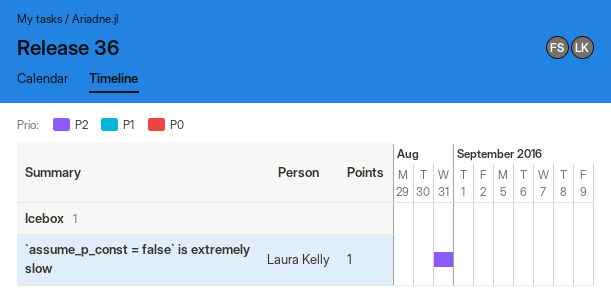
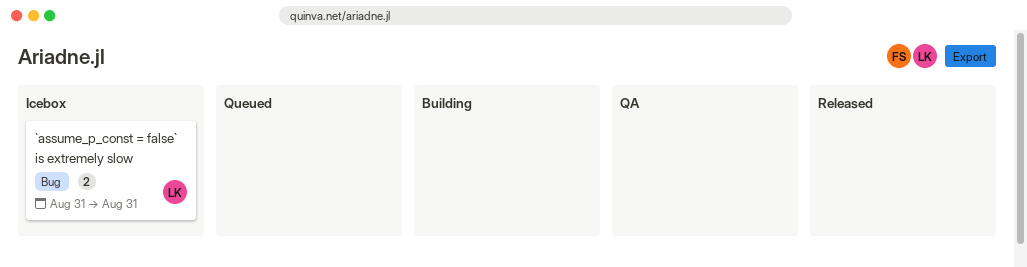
`assume_p_const = false` is extremely slow, estimate: 1 -> 2

